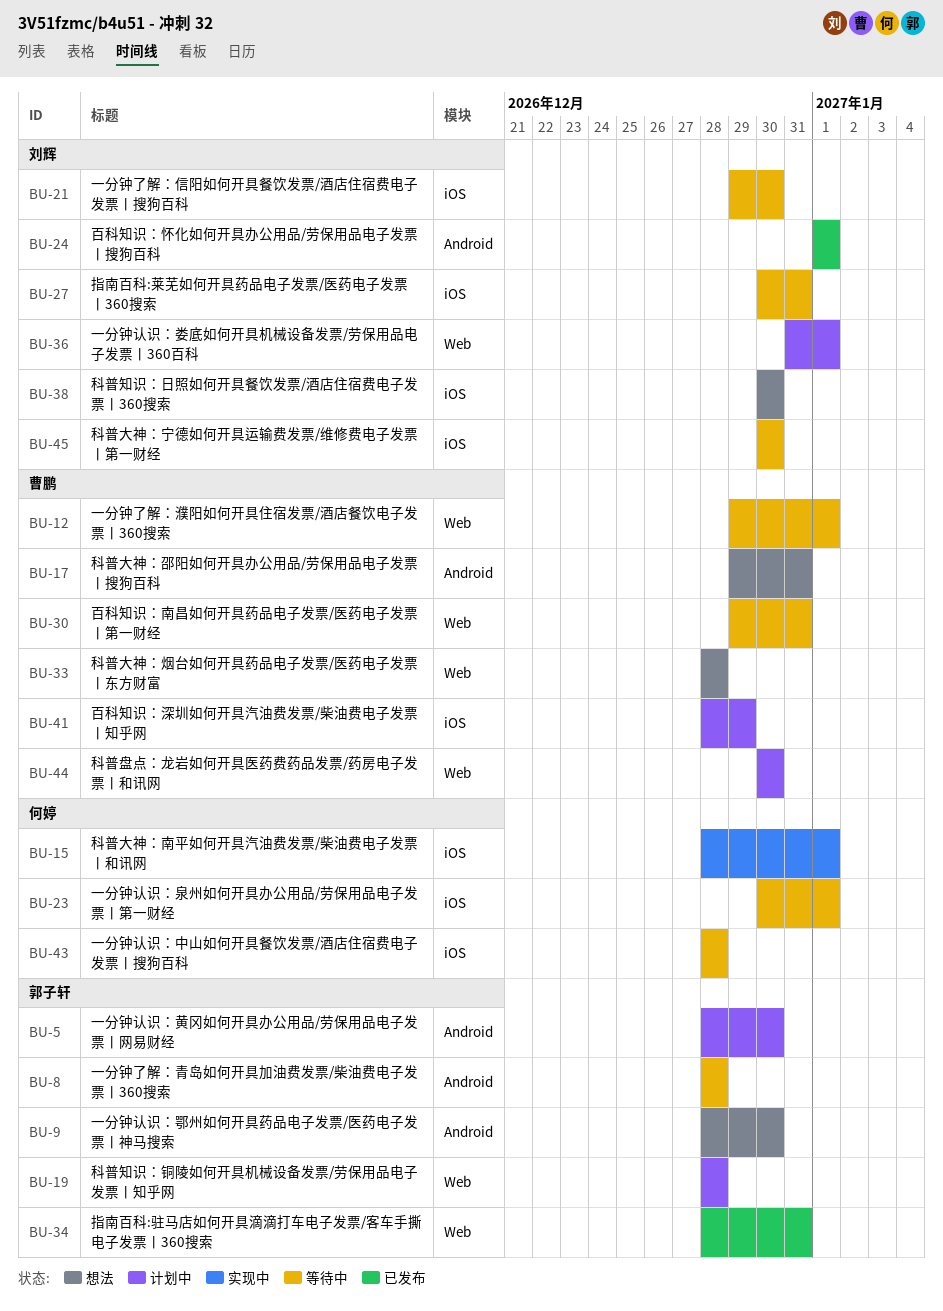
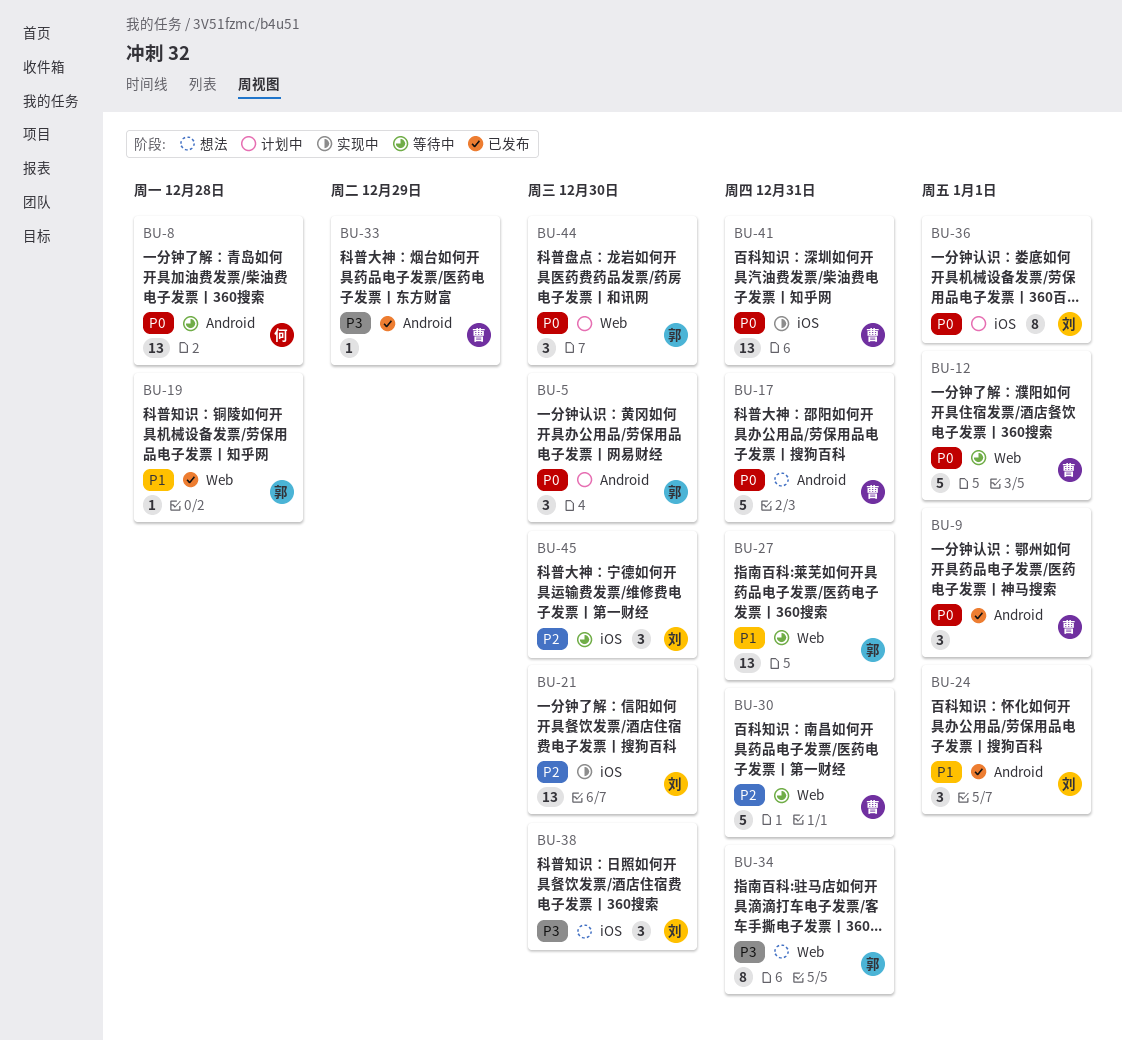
BU-8, owner: 郭子轩 -> 何婷
BU-9, status: 想法 -> 已发布
BU-9, owner: 郭子轩 -> 曹鹏
BU-9, due: Dec 30 -> Jan 1
BU-15: present -> none
BU-19, status: 计划中 -> 已发布
BU-21, status: 等待中 -> 实现中
BU-23: present -> none
BU-27, owner: 刘辉 -> 郭子轩
BU-27, label: iOS -> Web
BU-33, status: 想法 -> 已发布
BU-33, label: Web -> Android
BU-33, due: Dec 28 -> Dec 29
BU-34, status: 已发布 -> 想法
BU-36, label: Web -> iOS
BU-41, status: 计划中 -> 实现中
BU-41, due: Dec 29 -> Dec 31
BU-43: present -> none
BU-44, owner: 曹鹏 -> 郭子轩

